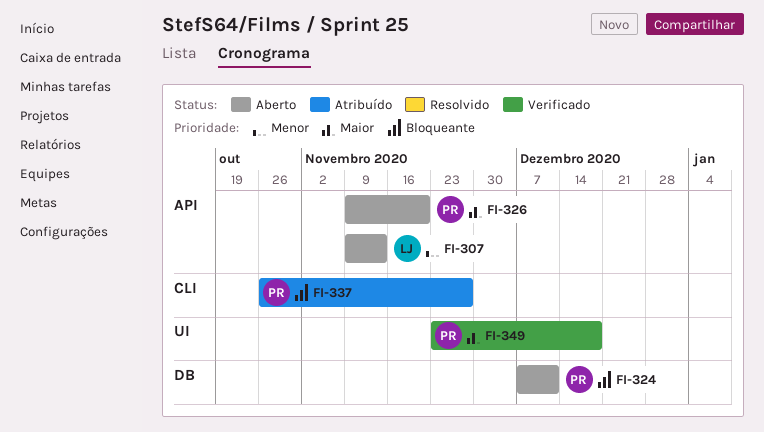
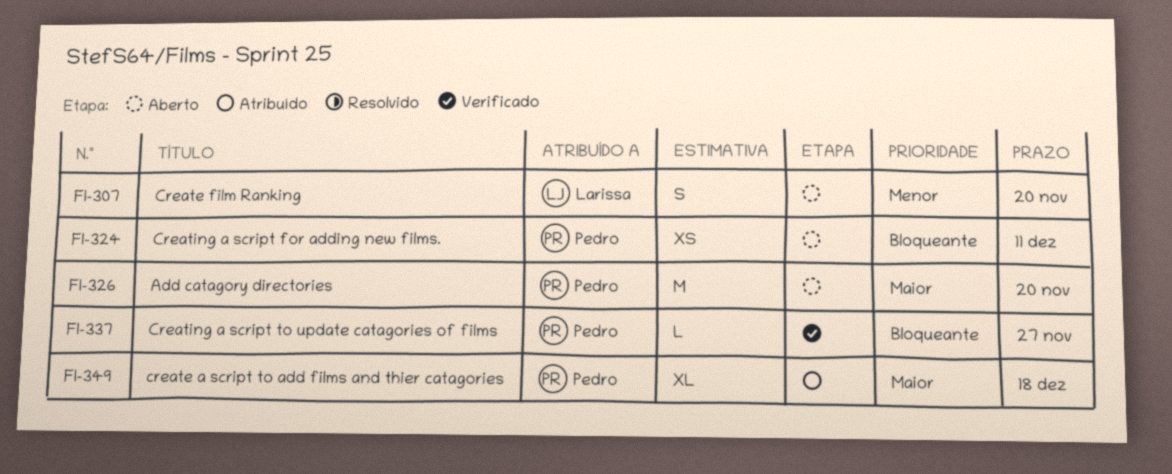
FI-307, due: Nov 13 -> Nov 20
FI-337, status: Atribuído -> Verificado
FI-349, status: Verificado -> Atribuído

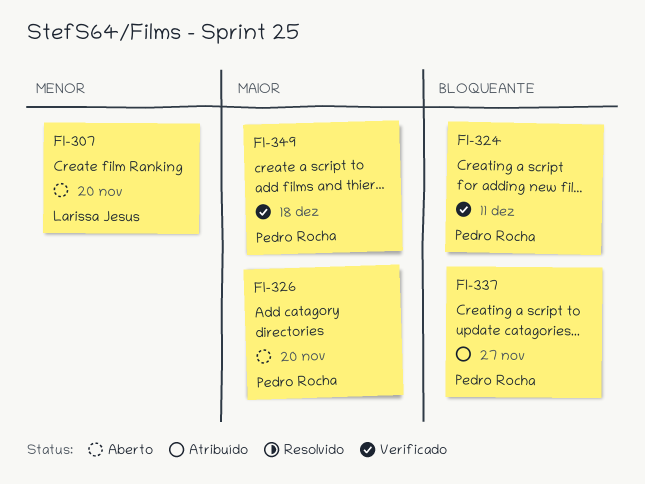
FI-324, status: Aberto -> Verificado
FI-337, status: Verificado -> Atribuído
FI-349, status: Atribuído -> Verificado

